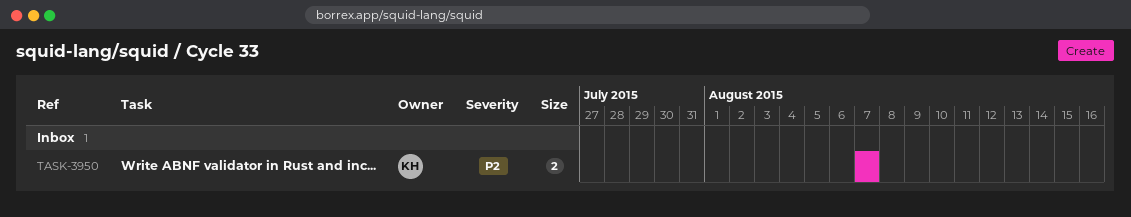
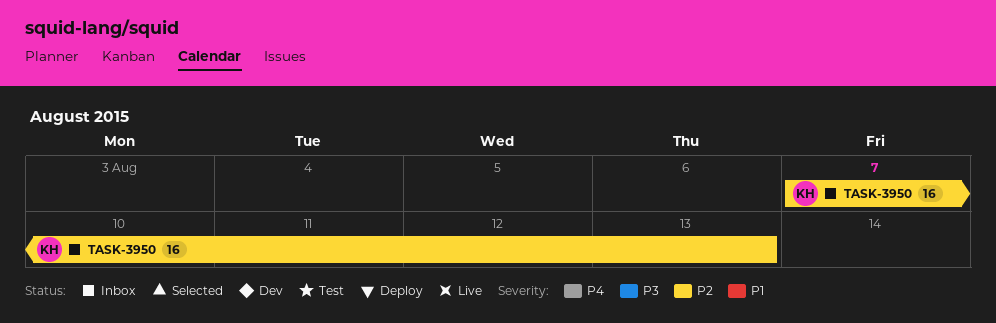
TASK-3950, estimate: 2 -> 16
TASK-3950, due: Aug 7 -> Aug 13

